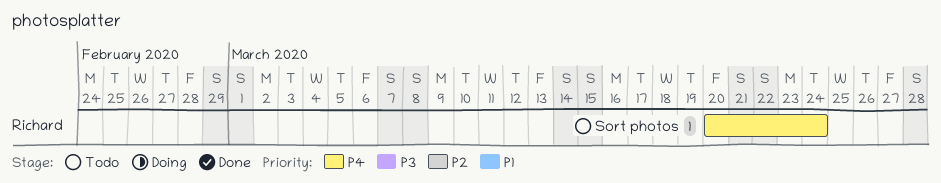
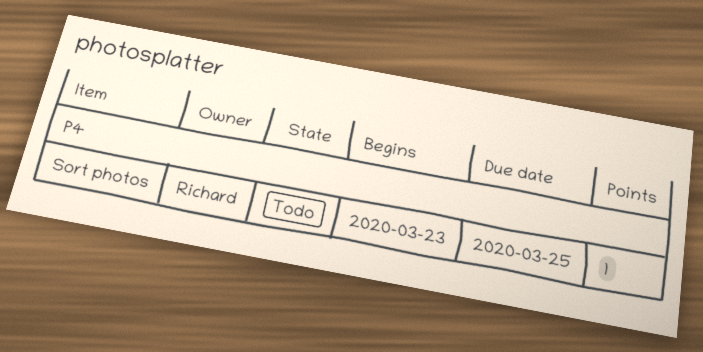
Sort photos, start: Mar 20 -> Mar 23
Sort photos, due: Mar 24 -> Mar 25

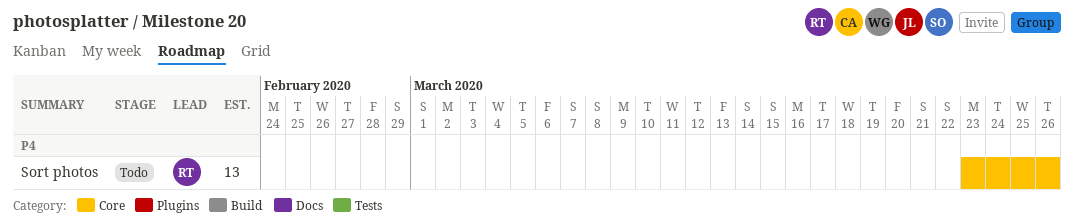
Sort photos, estimate: 1 -> 13
Sort photos, due: Mar 25 -> Mar 26

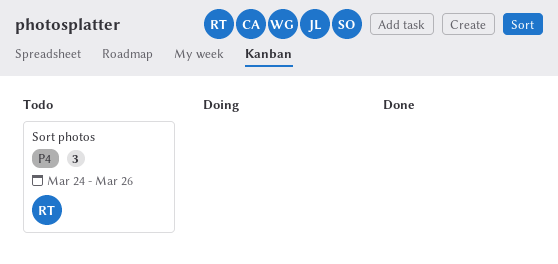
Sort photos, estimate: 13 -> 3
Sort photos, start: Mar 23 -> Mar 24

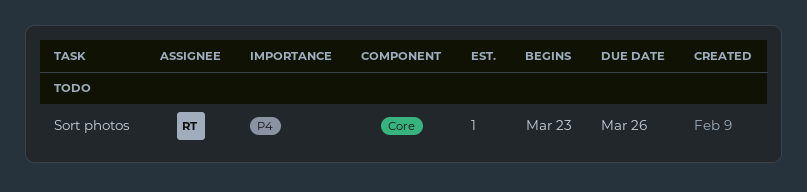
Sort photos, estimate: 3 -> 1
Sort photos, start: Mar 24 -> Mar 23

